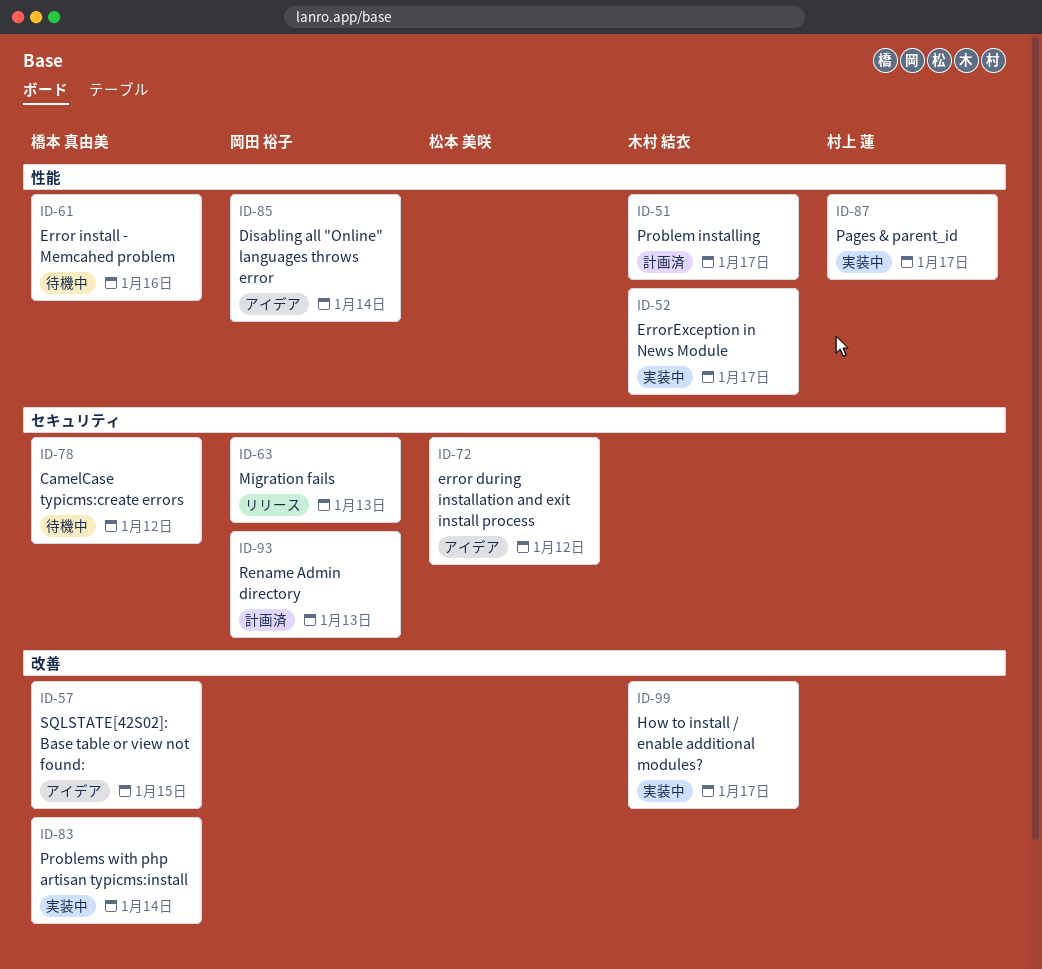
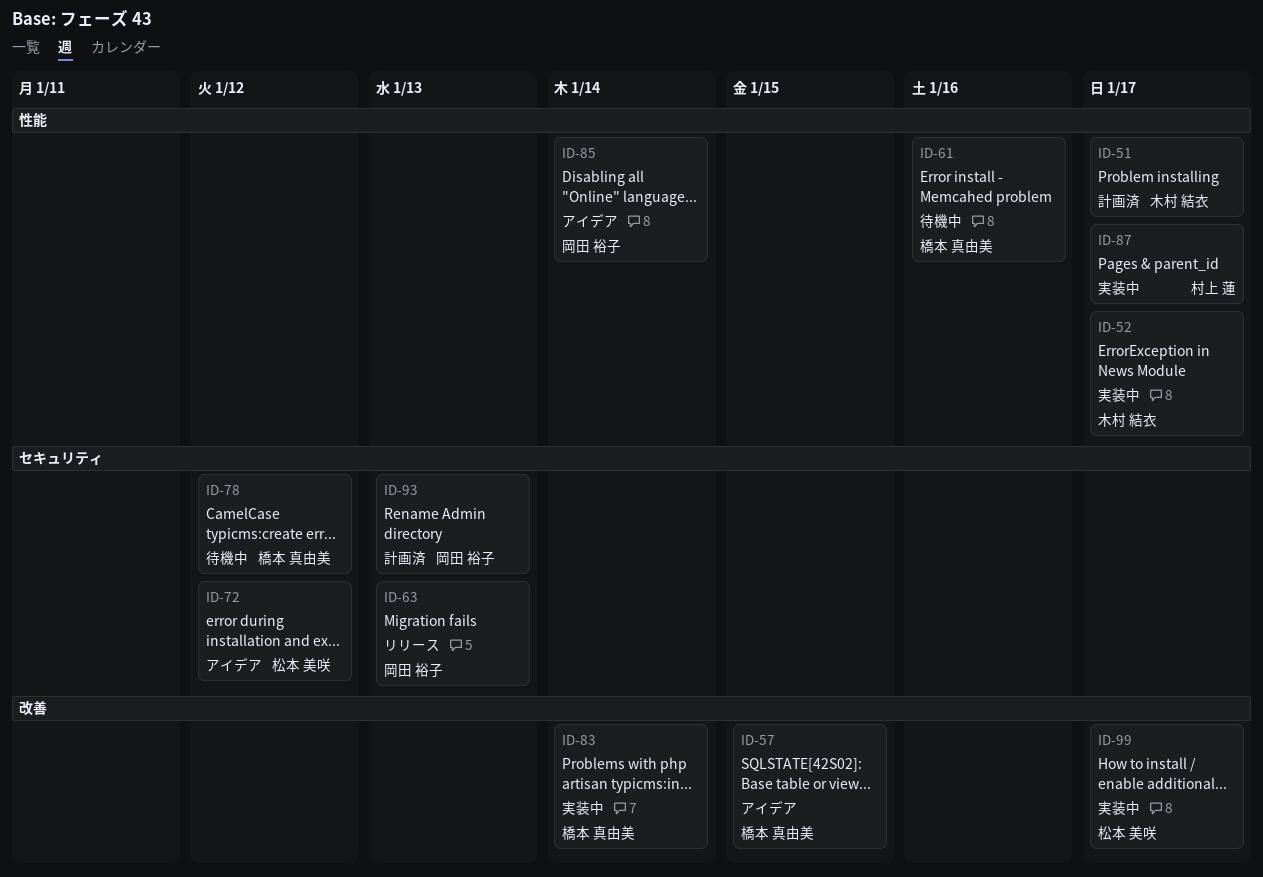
ID-99, owner: 木村 結衣 -> 松本 美咲

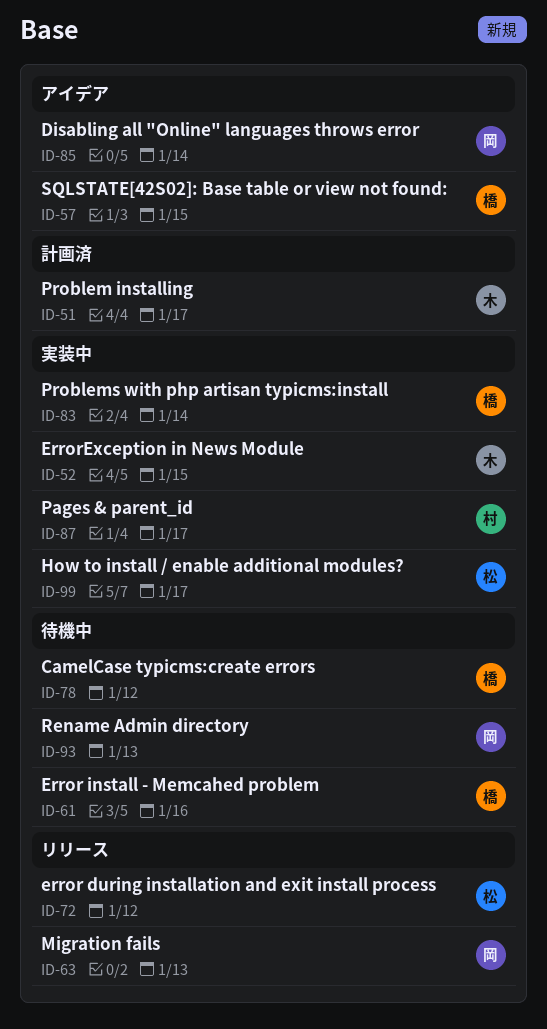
ID-52, due: Jan 17 -> Jan 15
ID-72, status: アイデア -> リリース
ID-93, status: 計画済 -> 待機中

